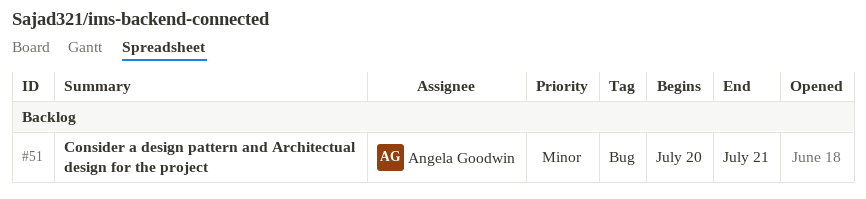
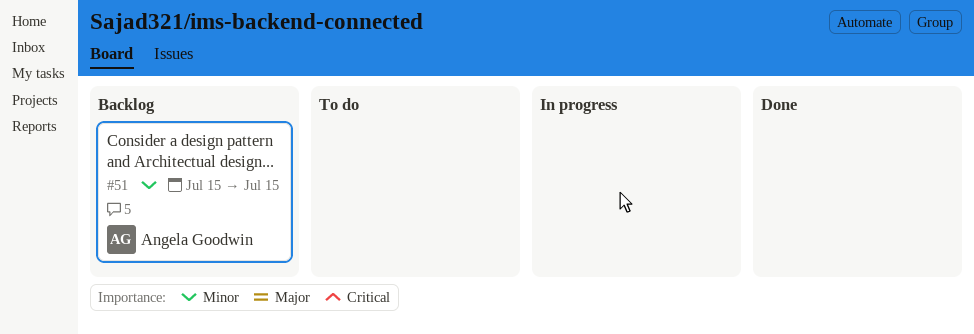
#51, start: Jul 20 -> Jul 15
#51, due: Jul 21 -> Jul 15

